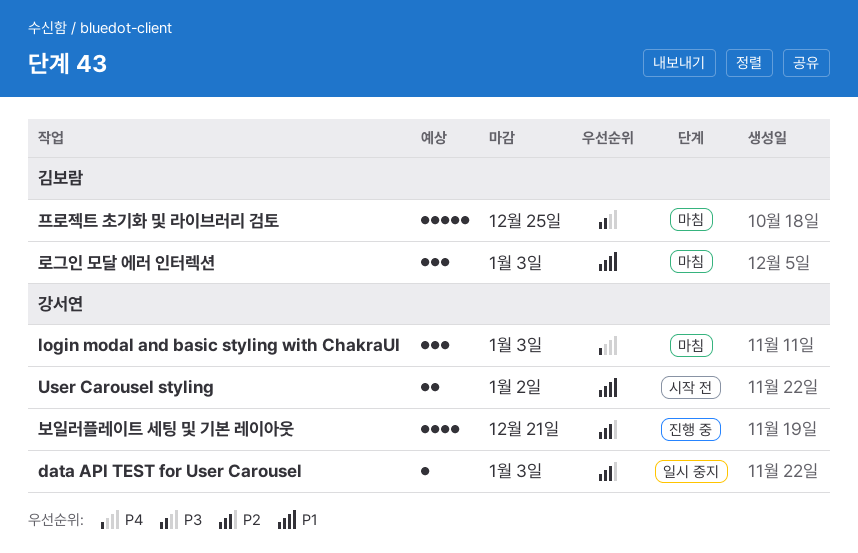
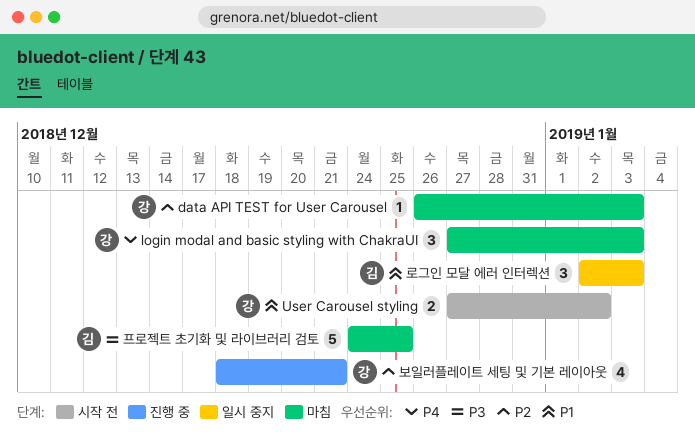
data API TEST for User Carousel, status: 일시 중지 -> 마침
로그인 모달 에러 인터렉션, status: 마침 -> 일시 중지

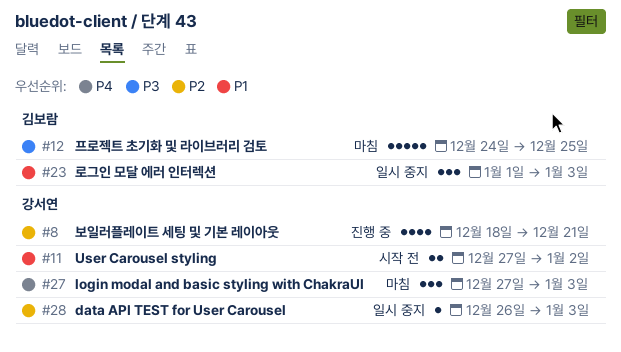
data API TEST for User Carousel, status: 마침 -> 일시 중지
로그인 모달 에러 인터렉션, start: Jan 2 -> Jan 1

